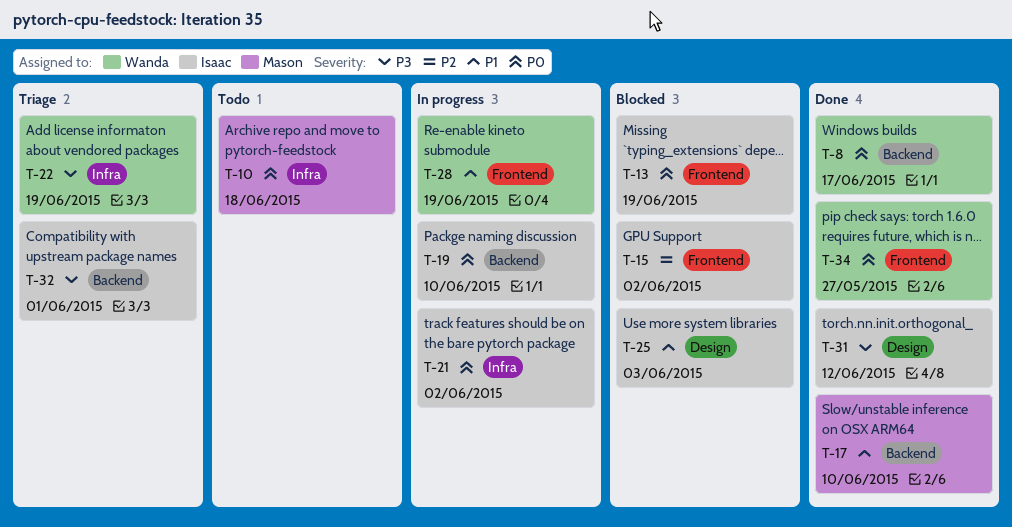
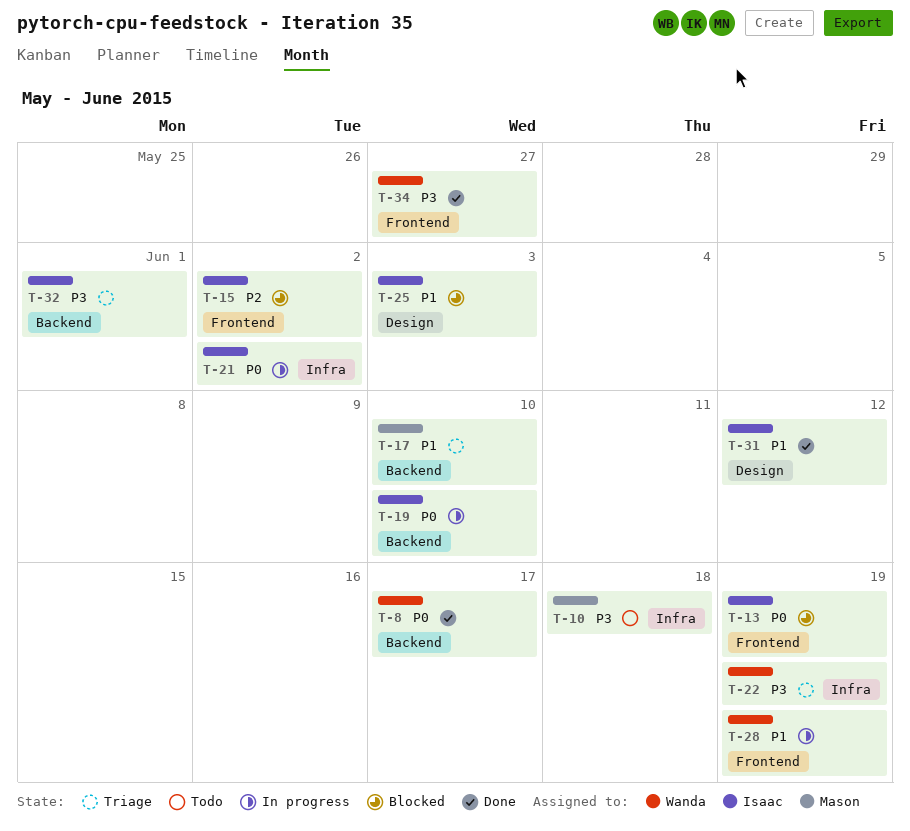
T-10, priority: P0 -> P3
T-17, status: Done -> Triage
T-31, priority: P3 -> P1
T-34, priority: P0 -> P3

